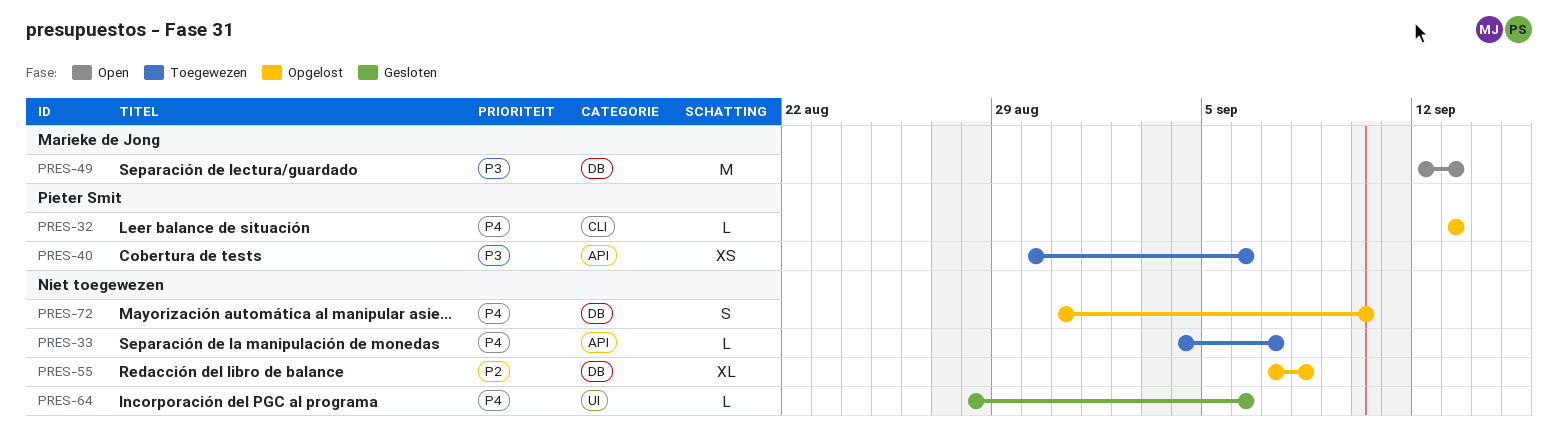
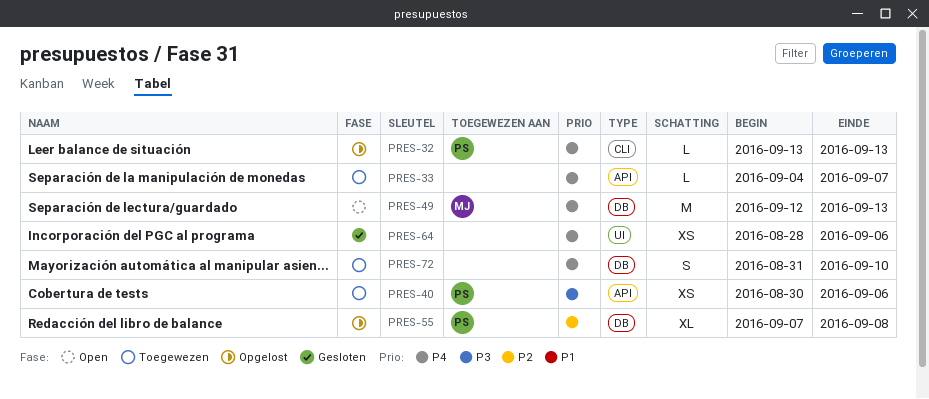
PRES-49, priority: P3 -> P4
PRES-55, owner: none -> Pieter Smit
PRES-64, estimate: L -> XS
PRES-72, status: Opgelost -> Toegewezen

